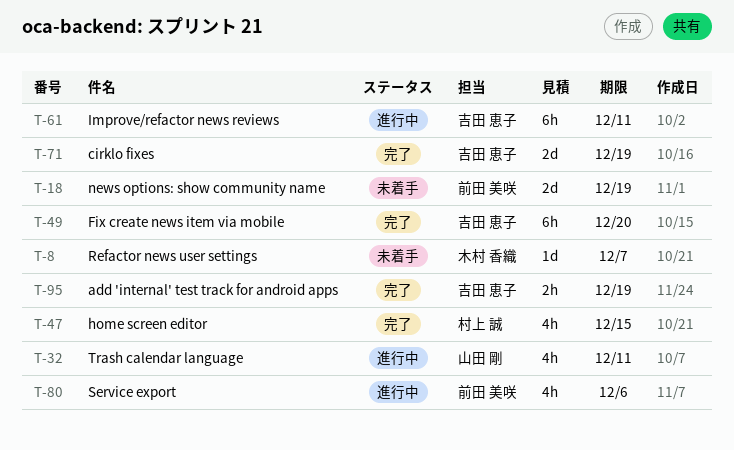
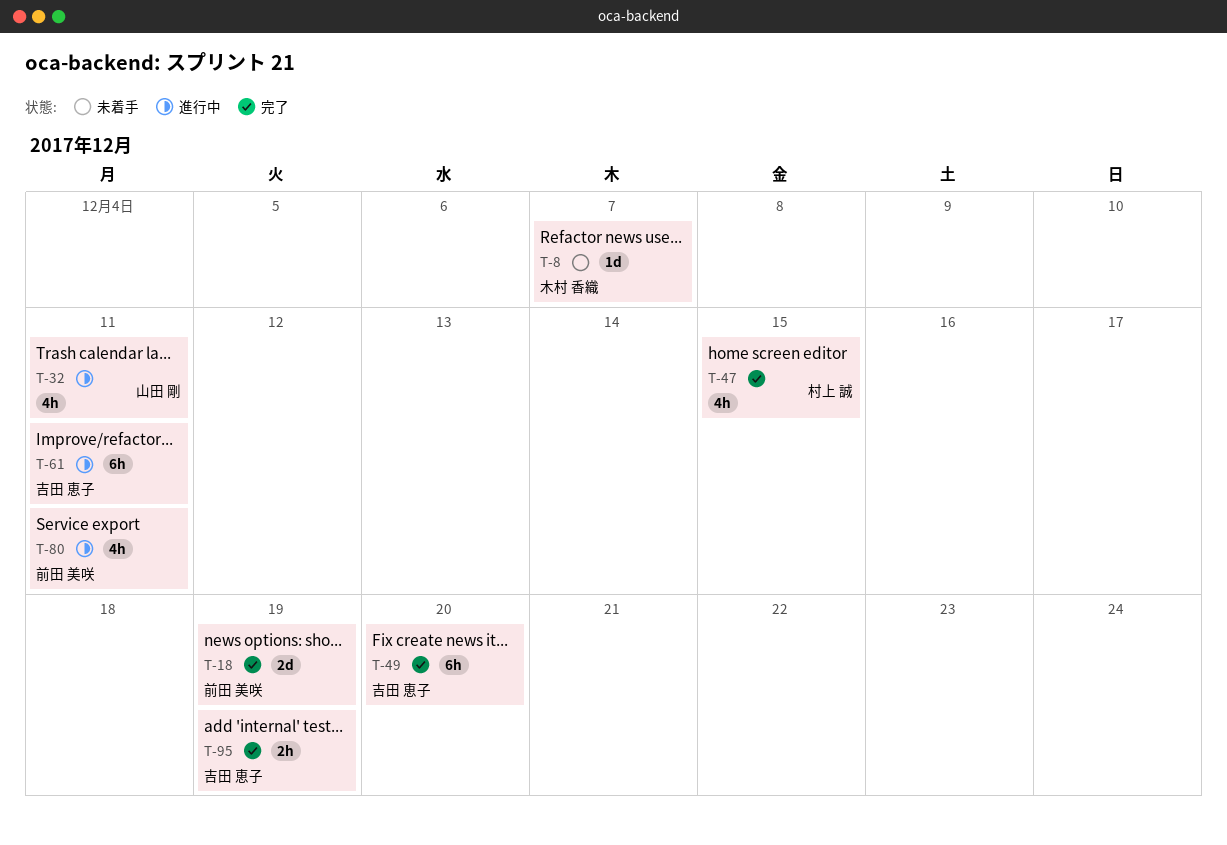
T-18, status: 未着手 -> 完了
T-71: present -> none
T-80, due: Dec 6 -> Dec 11

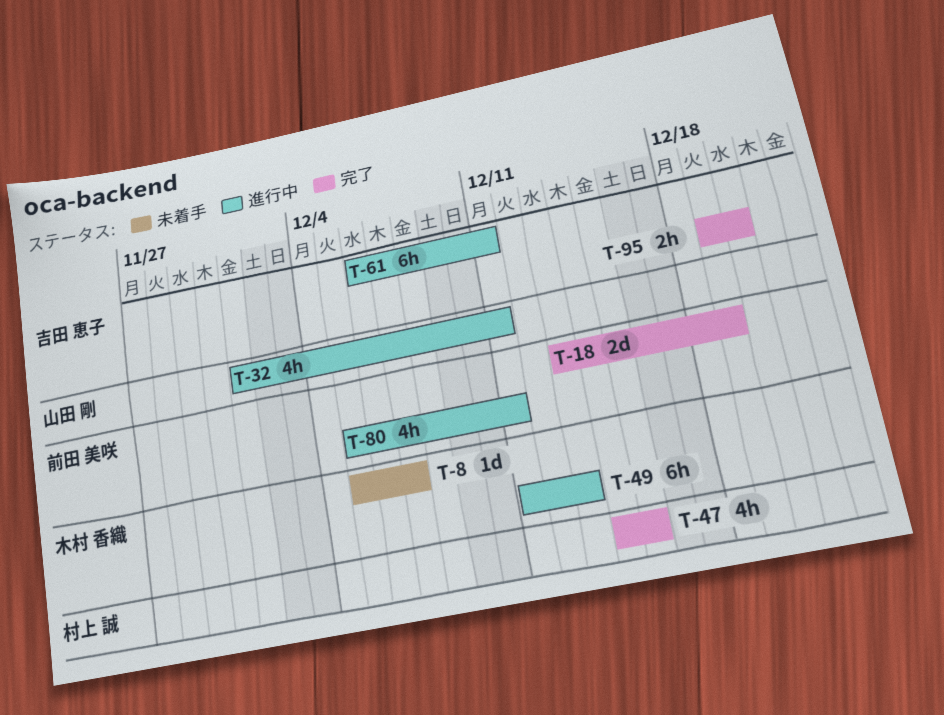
T-49, status: 完了 -> 進行中
T-49, owner: 吉田 恵子 -> 木村 香織
T-49, due: Dec 20 -> Dec 13
T-95, due: Dec 19 -> Dec 20

